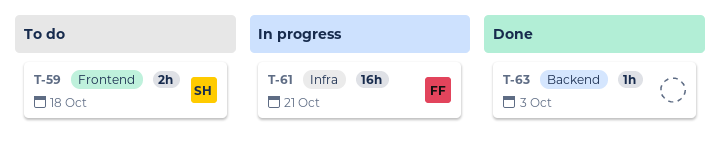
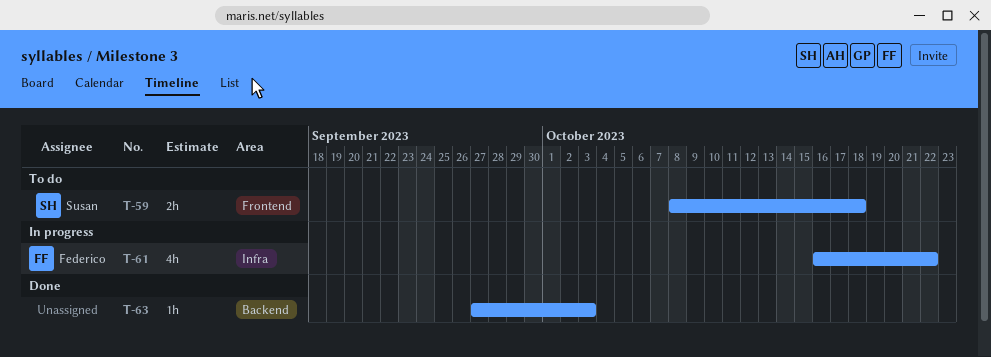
T-61, estimate: 16h -> 4h
T-61, due: Oct 21 -> Oct 22

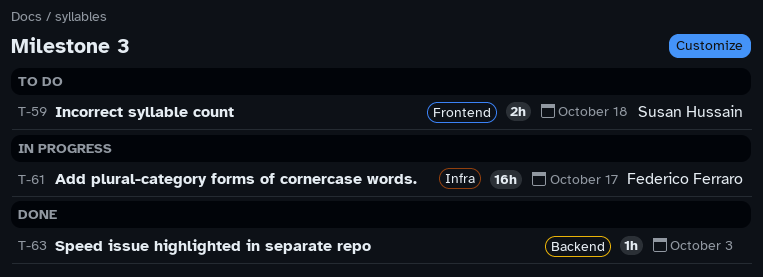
T-61, estimate: 4h -> 16h
T-61, due: Oct 22 -> Oct 17

